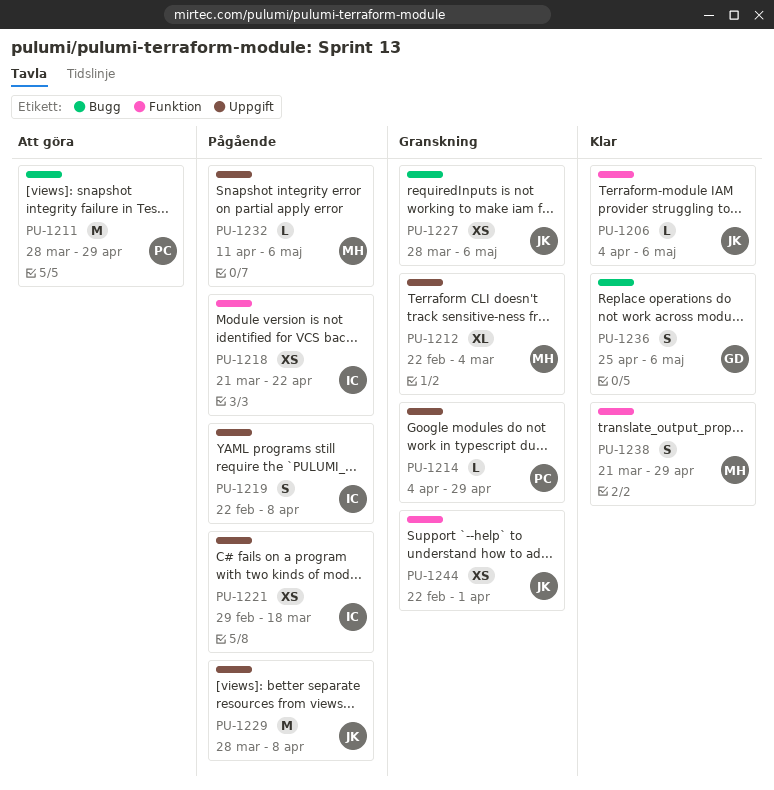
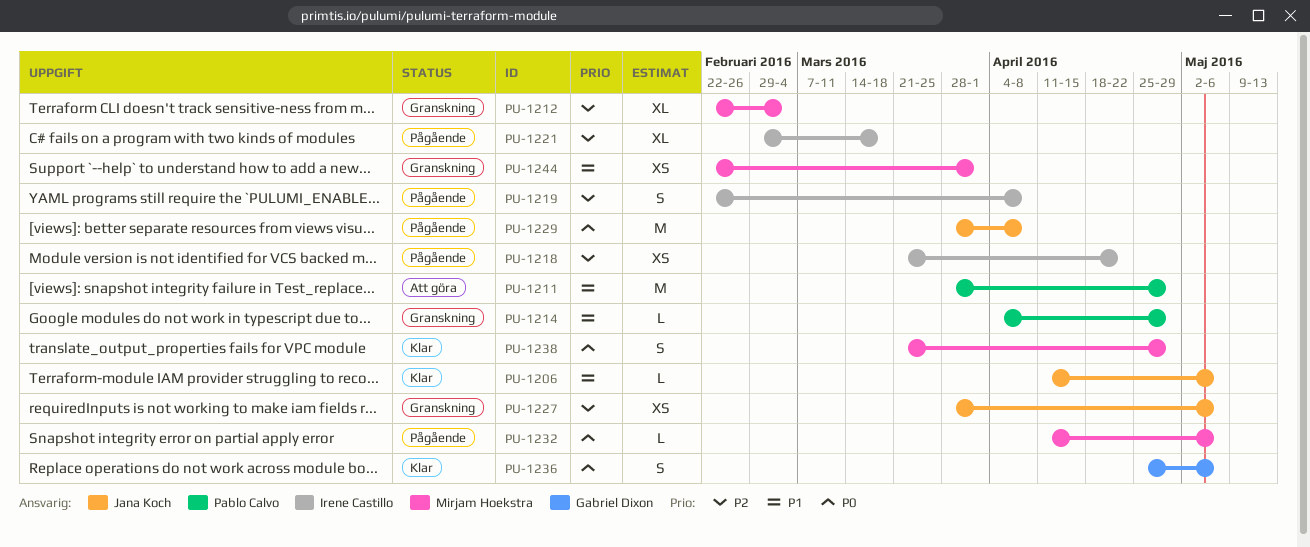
PU-1206, start: Apr 4 -> Apr 11
PU-1221, estimate: XS -> XL
PU-1244, owner: Jana Koch -> Mirjam Hoekstra

